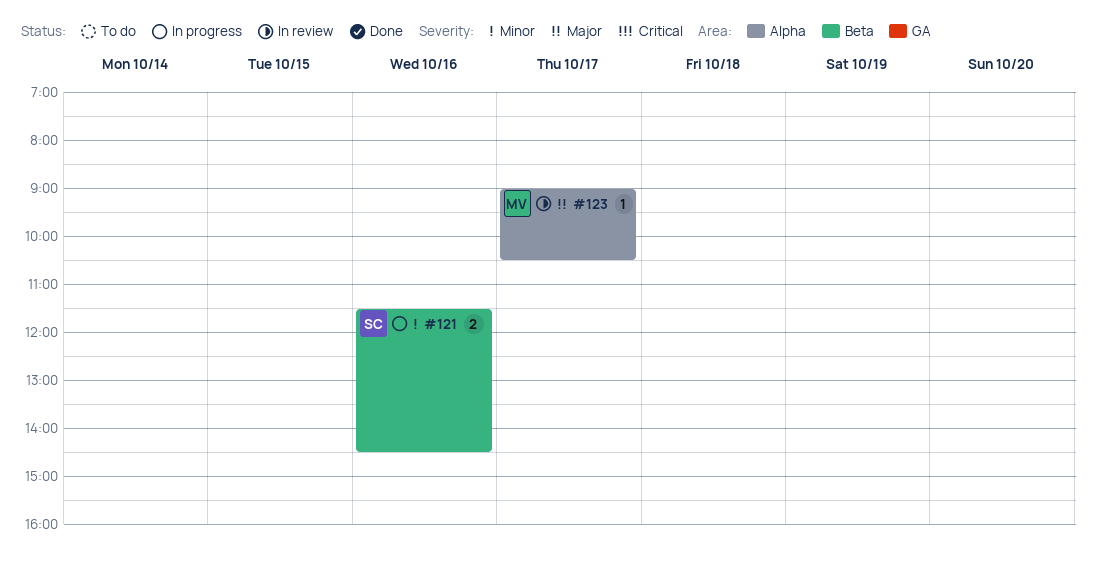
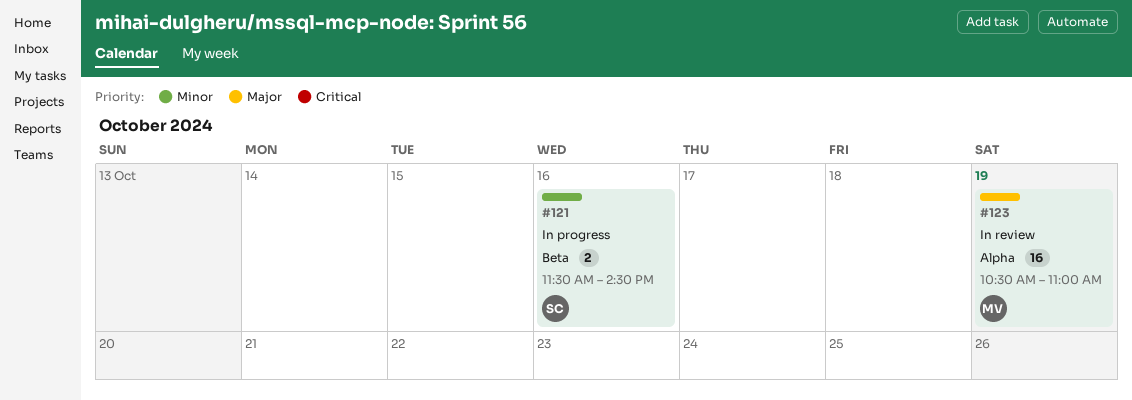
#123, estimate: 1 -> 16
#123, day: Oct 17 -> Oct 19
#123, begins: 09:00 -> 10:30
#123, ends: 10:30 -> 11:00

